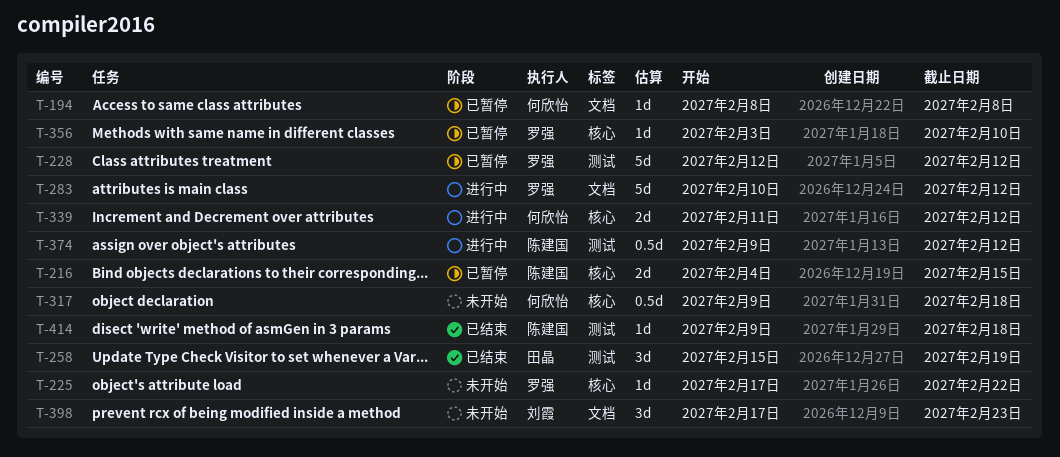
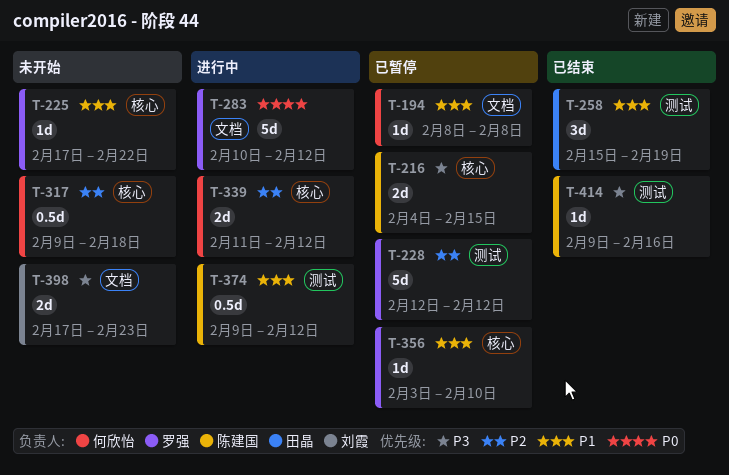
T-398, estimate: 3d -> 2d
T-414, due: Feb 18 -> Feb 16

